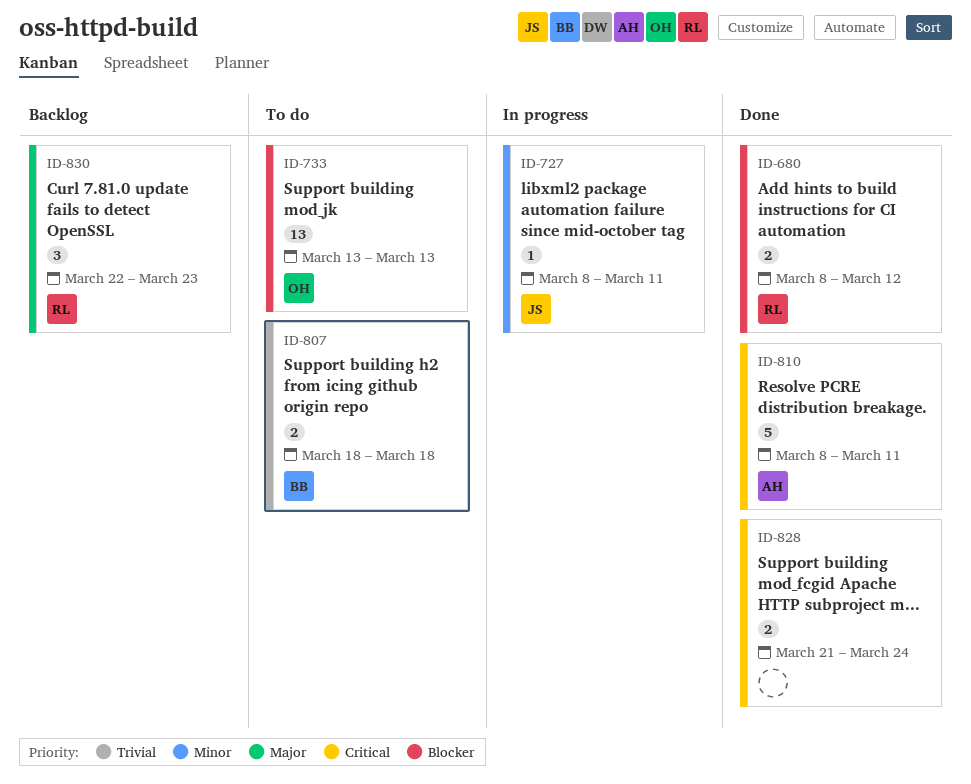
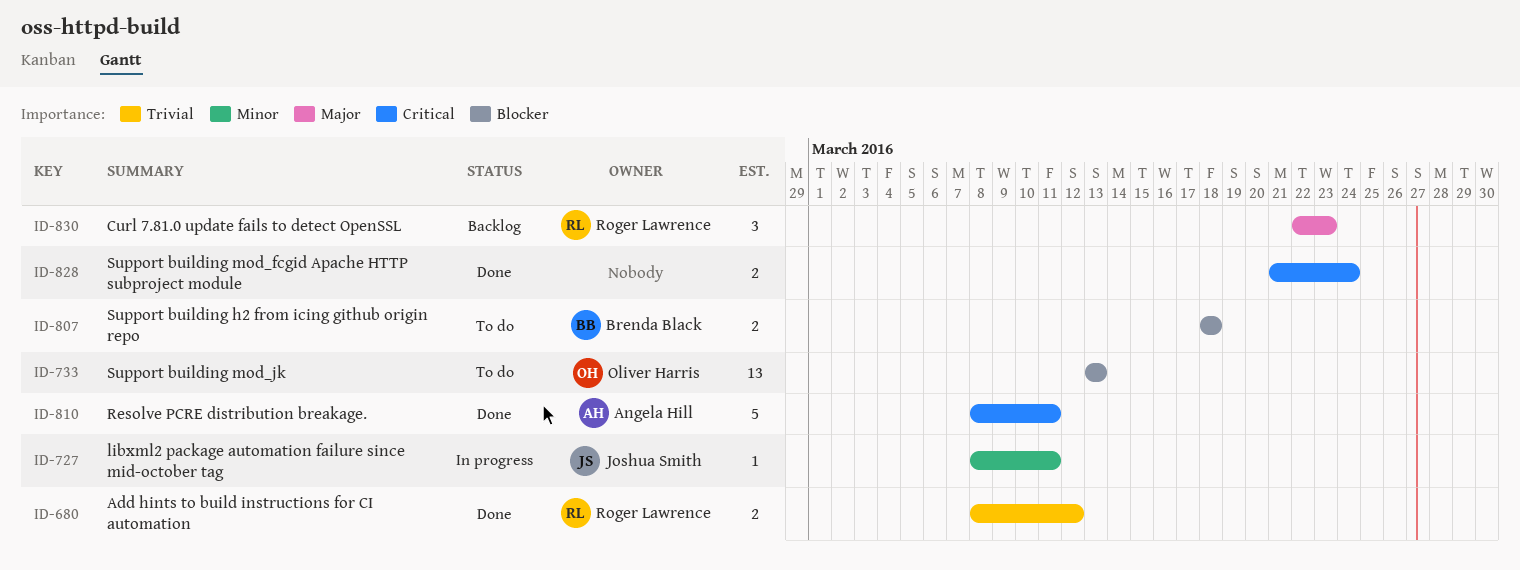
ID-680, priority: Blocker -> Trivial
ID-807, priority: Trivial -> Blocker

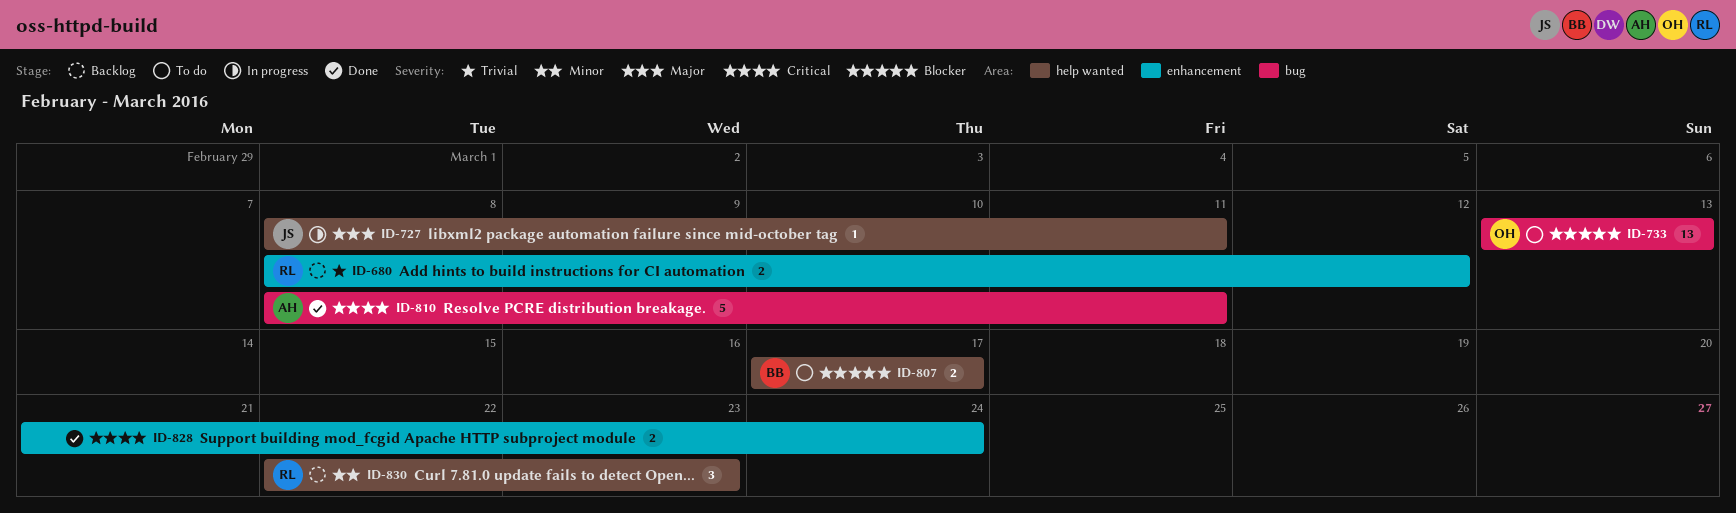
ID-680, status: Done -> Backlog
ID-727, priority: Minor -> Major
ID-807, start: Mar 18 -> Mar 17
ID-807, due: Mar 18 -> Mar 17
ID-830, priority: Major -> Minor

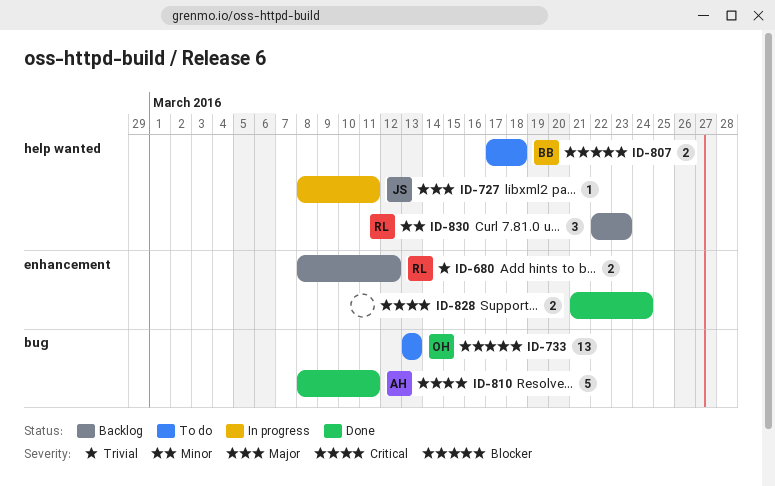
ID-807, due: Mar 17 -> Mar 18

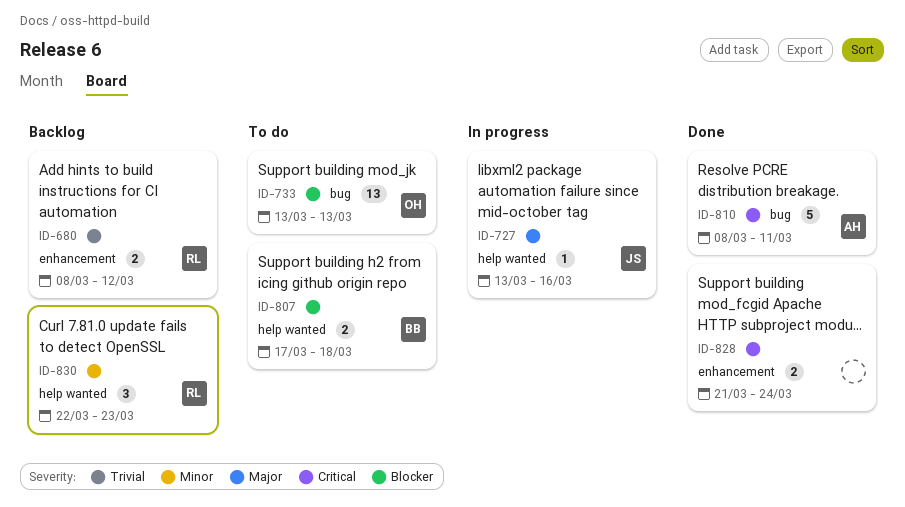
ID-727, start: Mar 8 -> Mar 13
ID-727, due: Mar 11 -> Mar 16

